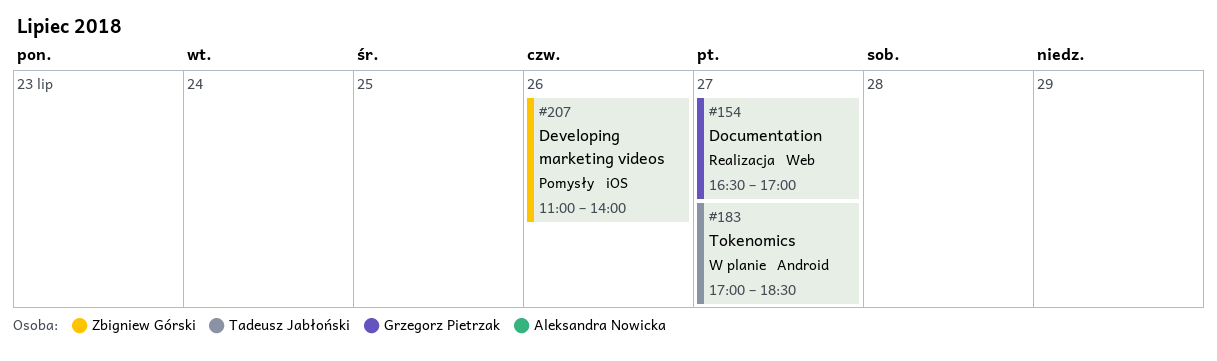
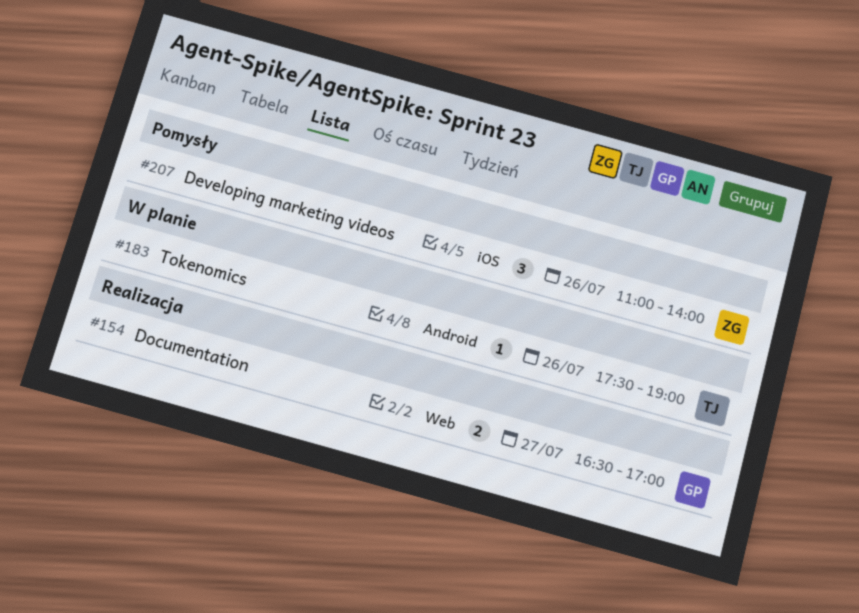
#183, day: Jul 27 -> Jul 26
#183, begins: 17:00 -> 17:30
#183, ends: 18:30 -> 19:00

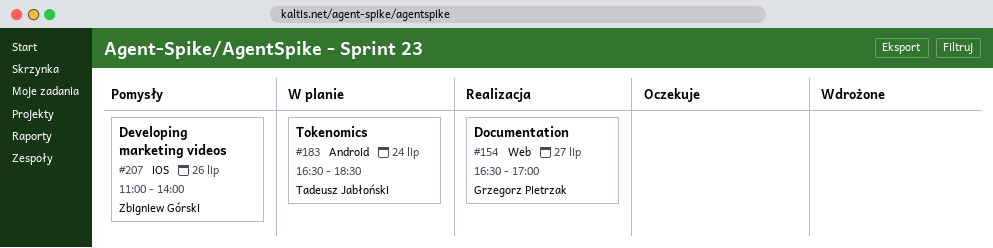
#183, day: Jul 26 -> Jul 24
#183, begins: 17:30 -> 16:30
#183, ends: 19:00 -> 18:30

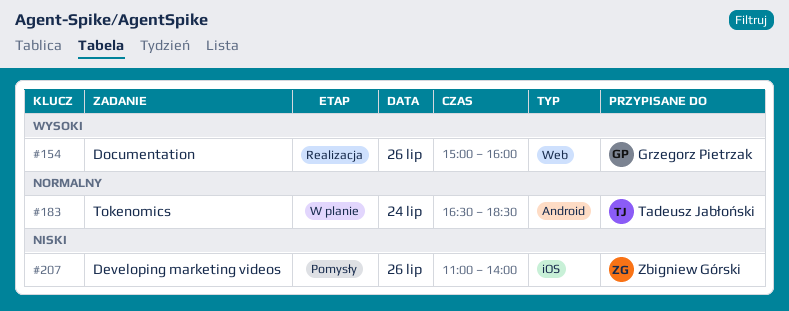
#154, day: Jul 27 -> Jul 26
#154, begins: 16:30 -> 15:00
#154, ends: 17:00 -> 16:00

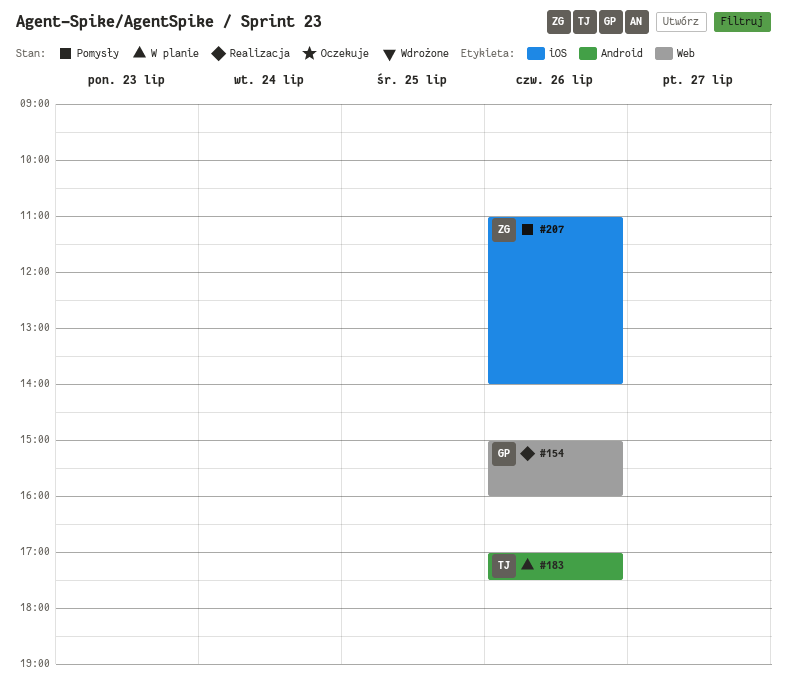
#183, day: Jul 24 -> Jul 26
#183, begins: 16:30 -> 17:00
#183, ends: 18:30 -> 17:30

